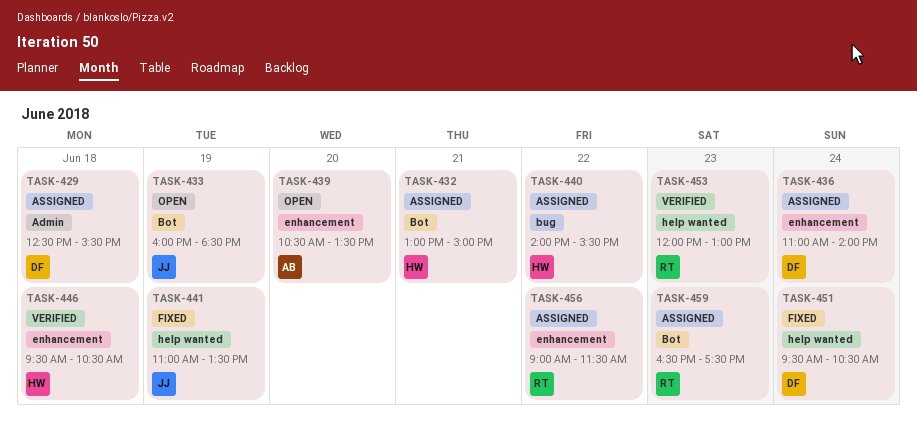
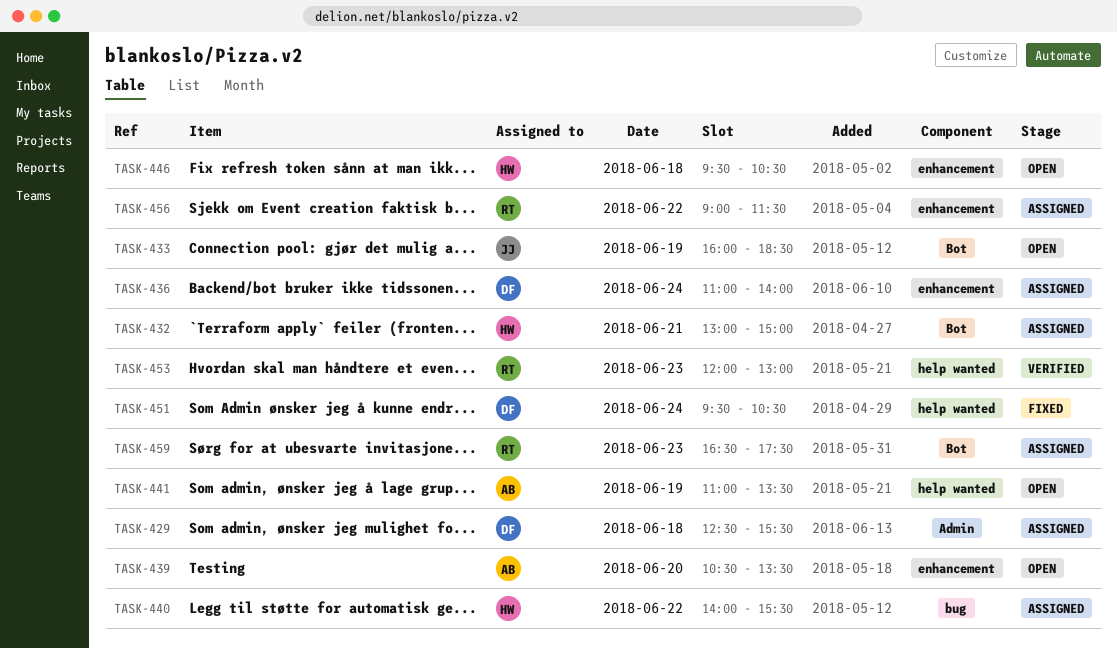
TASK-441, status: Fixed -> Open
TASK-441, owner: JJ -> AB
TASK-446, status: Verified -> Open

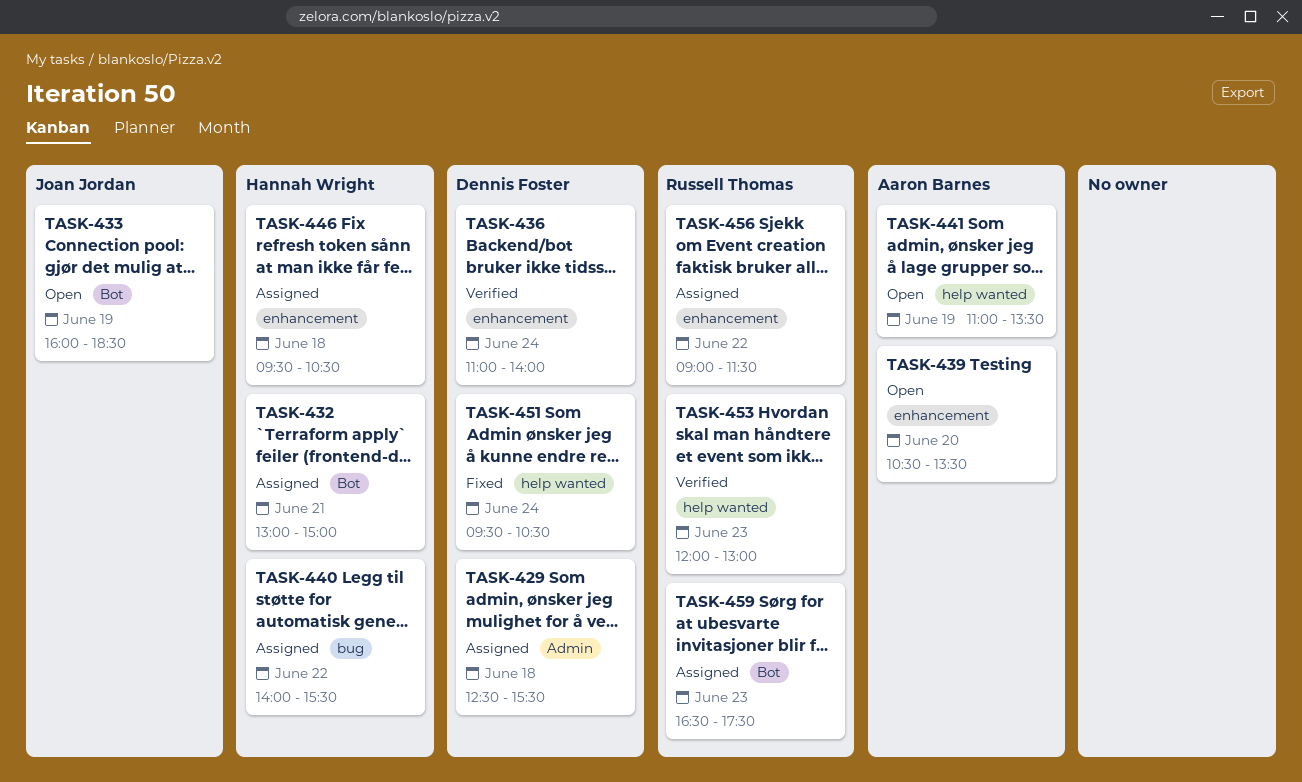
TASK-436, status: Assigned -> Verified
TASK-446, status: Open -> Assigned

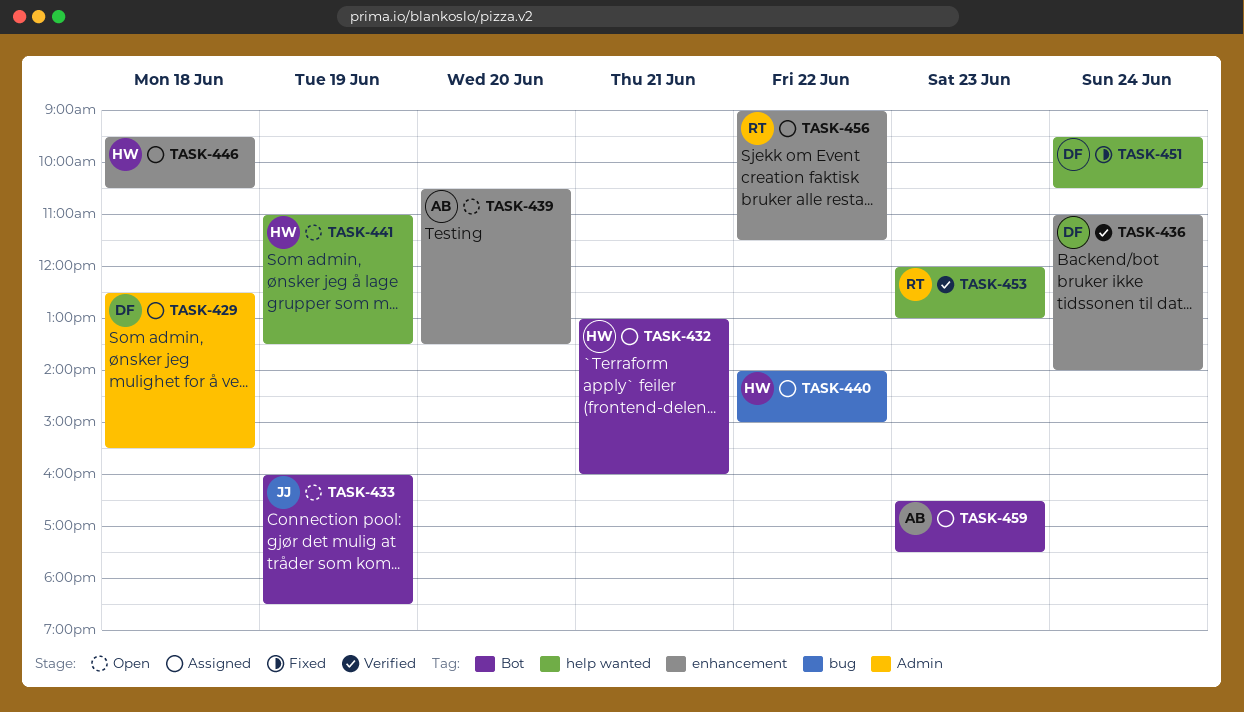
TASK-432, ends: 15:00 -> 16:00
TASK-440, ends: 15:30 -> 15:00
TASK-441, owner: Aaron Barnes -> Hannah Wright
TASK-459, owner: Russell Thomas -> Aaron Barnes

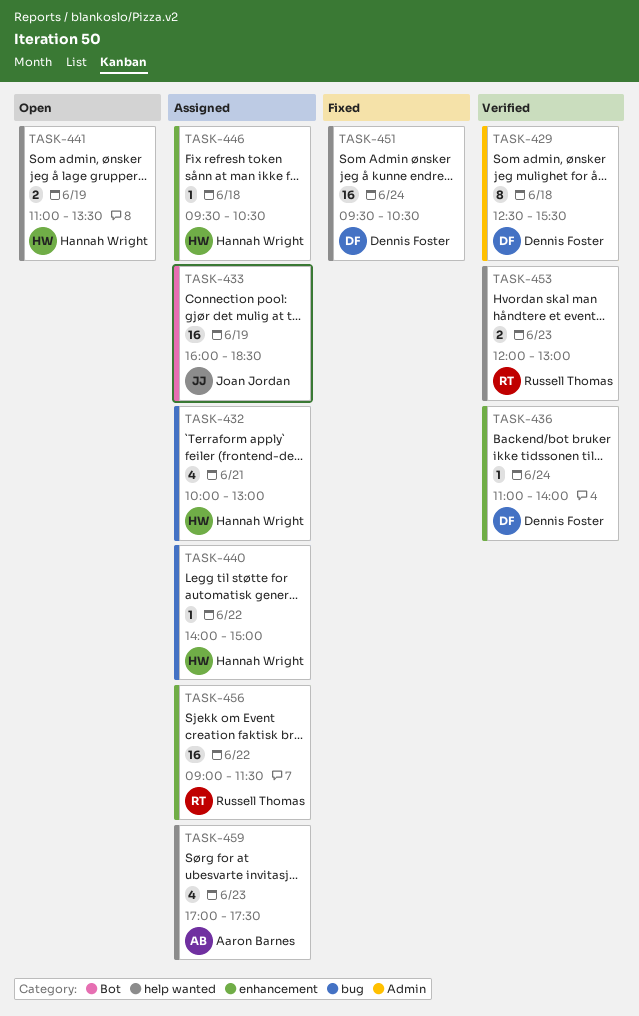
TASK-429, status: Assigned -> Verified
TASK-432, label: Bot -> bug
TASK-432, begins: 13:00 -> 10:00
TASK-432, ends: 16:00 -> 13:00
TASK-433, status: Open -> Assigned
TASK-439: present -> none
TASK-459, label: Bot -> help wanted
TASK-459, begins: 16:30 -> 17:00

